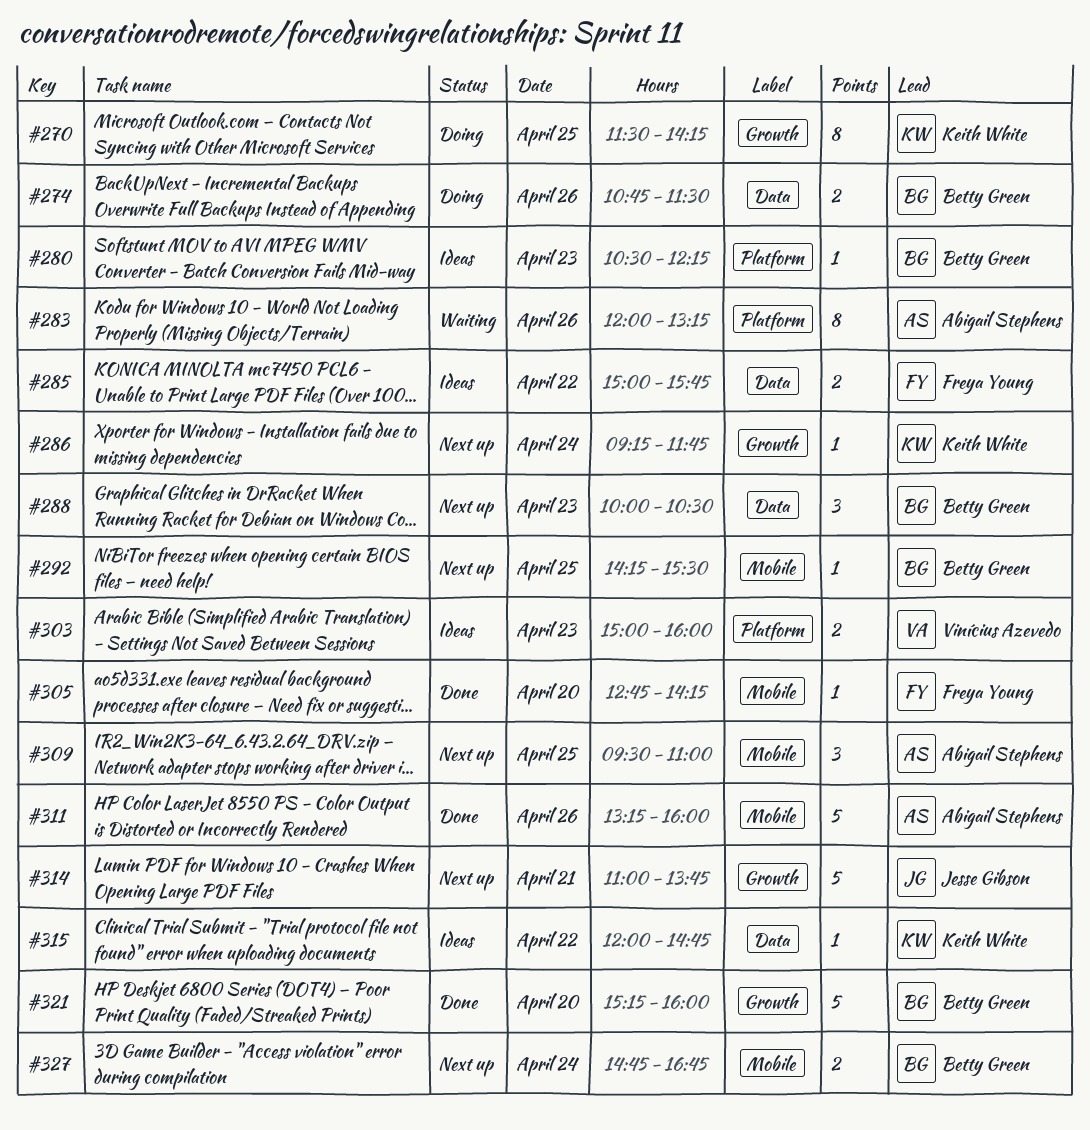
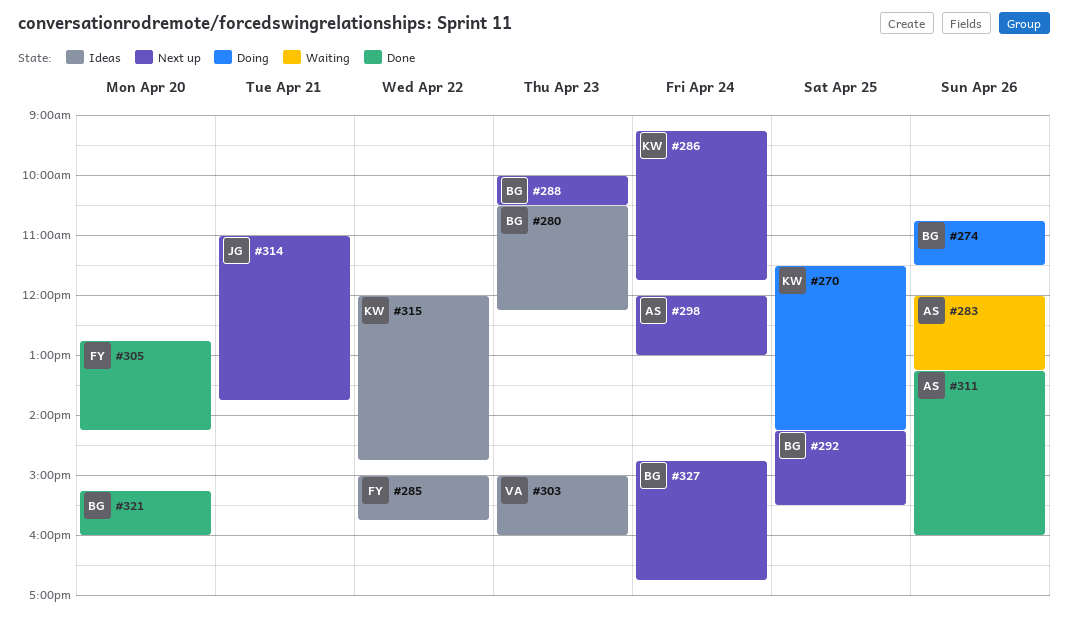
#298: none -> present
#309: present -> none

